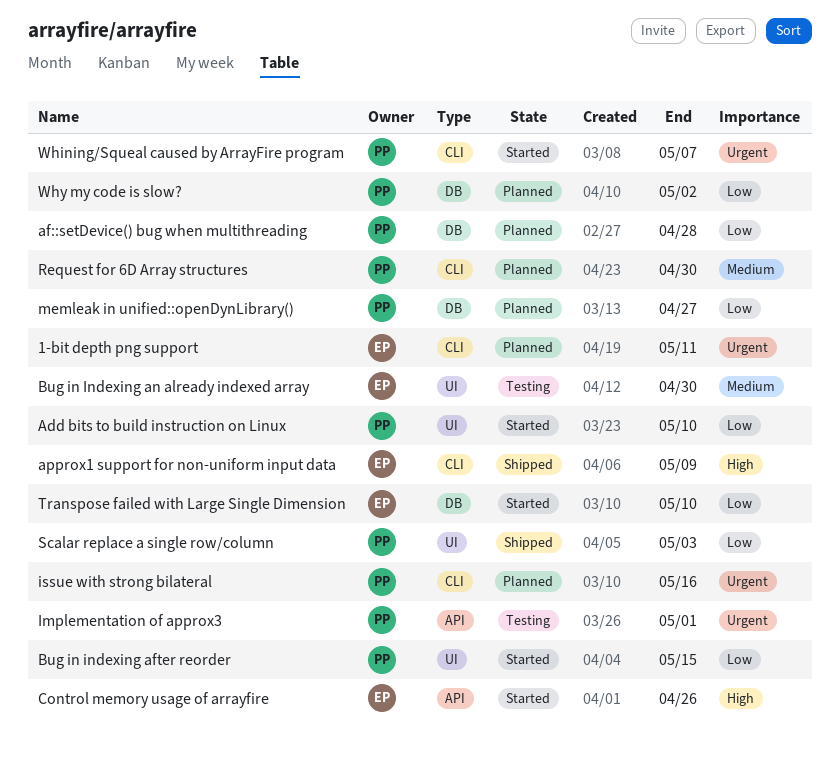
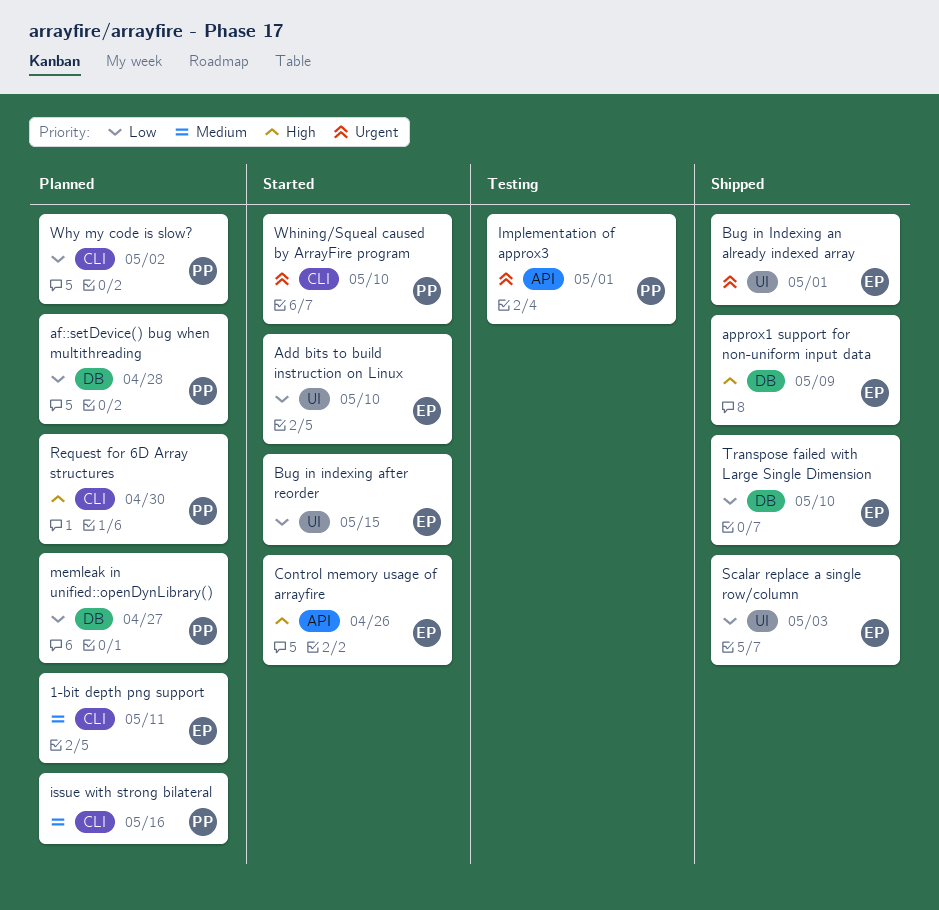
1-bit depth png support, priority: Urgent -> Medium
Add bits to build instruction on Linux, owner: PP -> EP
approx1 support for non-uniform input data, label: CLI -> DB
Bug in indexing after reorder, owner: PP -> EP
Bug in Indexing an already indexed array, status: Testing -> Shipped
Bug in Indexing an already indexed array, priority: Medium -> Urgent
Bug in Indexing an already indexed array, due: Apr 30 -> May 1
issue with strong bilateral, priority: Urgent -> Medium
Request for 6D Array structures, priority: Medium -> High
Scalar replace a single row/column, owner: PP -> EP
Transpose failed with Large Single Dimension, status: Started -> Shipped
Whining/Squeal caused by ArrayFire program, due: May 7 -> May 10
Why my code is slow?, label: DB -> CLI

